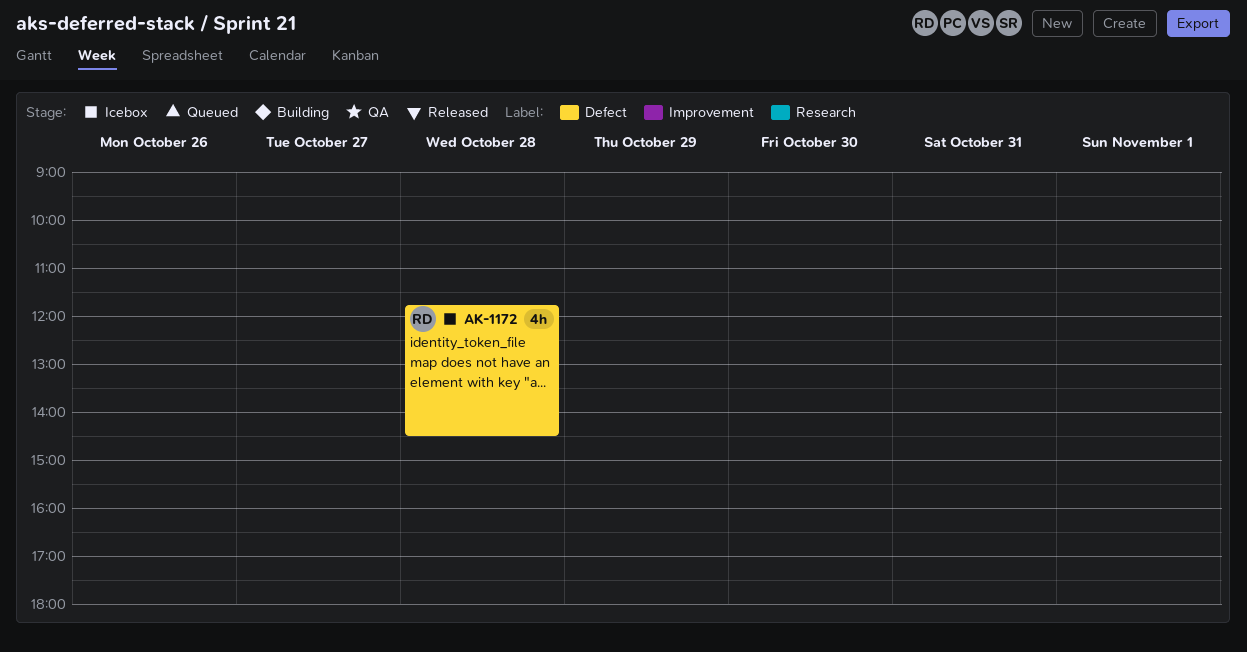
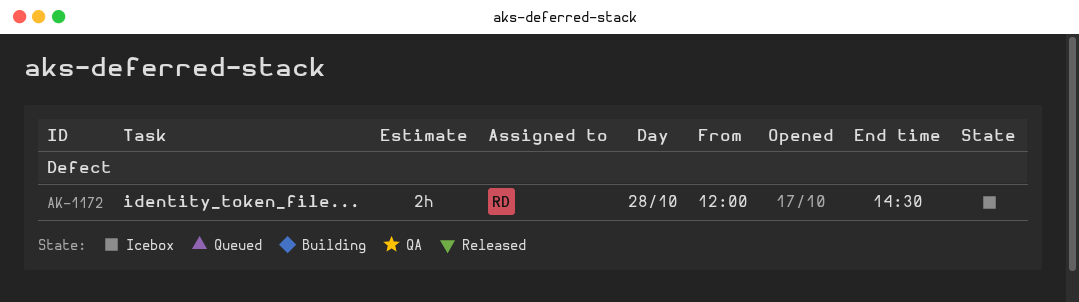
AK-1172, estimate: 4h -> 2h
AK-1172, begins: 11:45 -> 12:00

